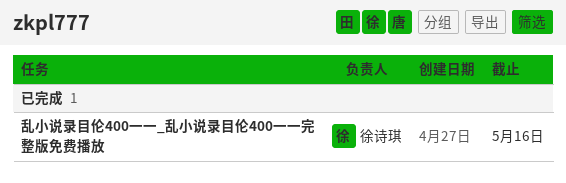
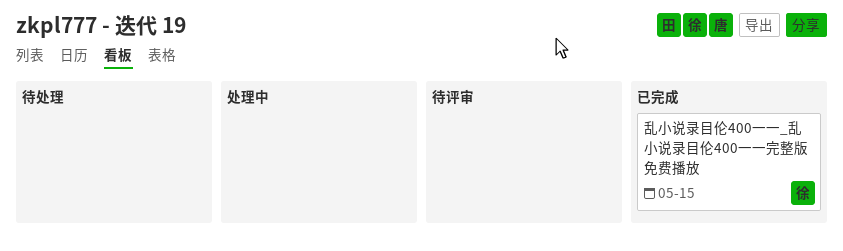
乱小说录目伦400一一_乱小说录目伦400一一完整版免费播放, due: May 16 -> May 15

